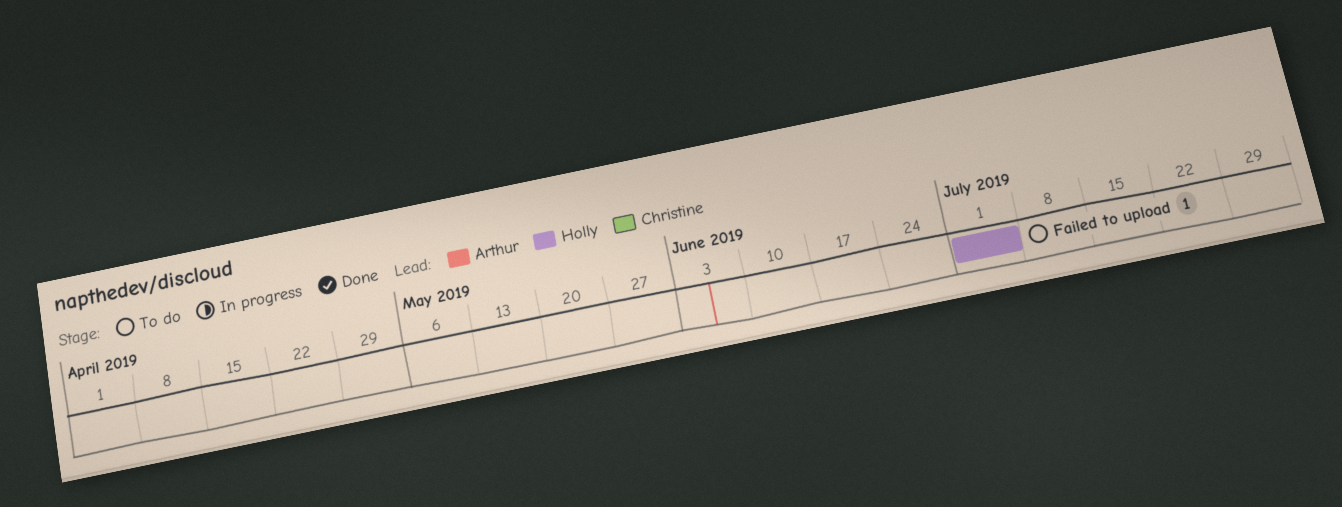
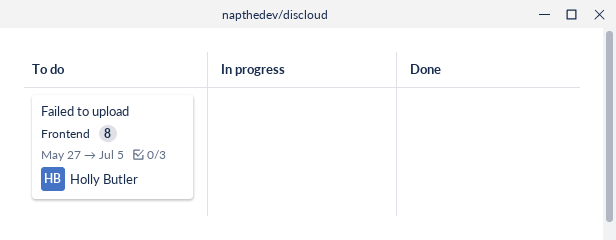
Failed to upload, estimate: 1 -> 8
Failed to upload, start: Jul 1 -> May 27

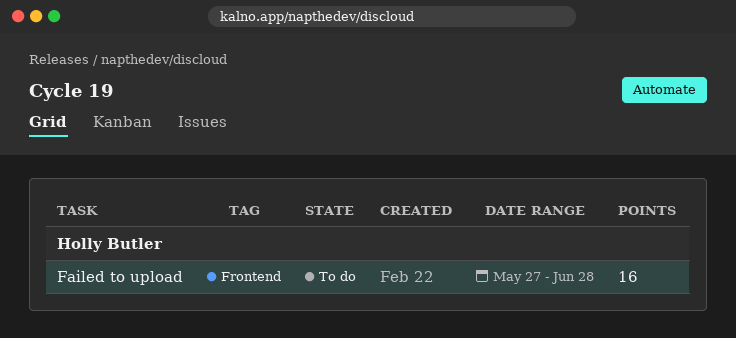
Failed to upload, estimate: 8 -> 16
Failed to upload, due: Jul 5 -> Jun 28

